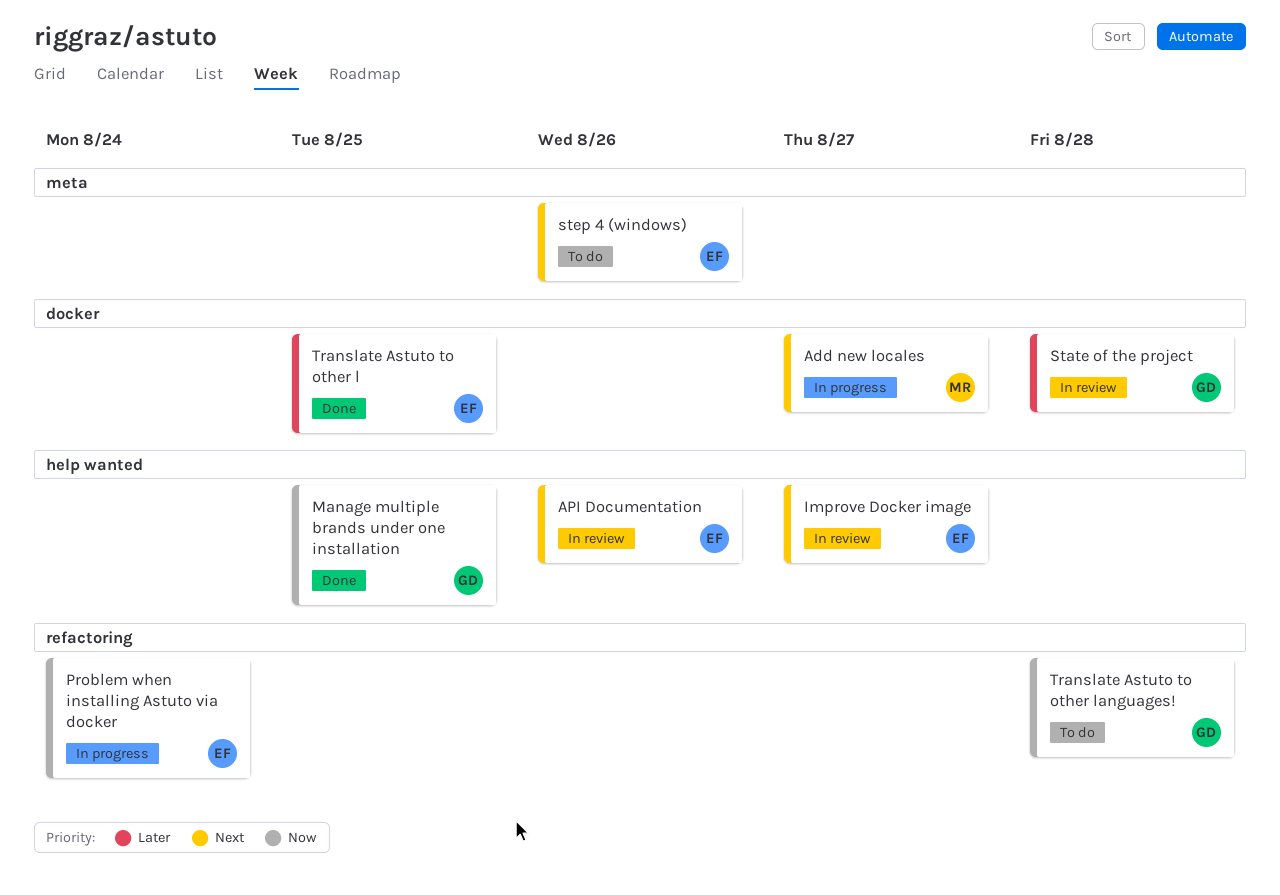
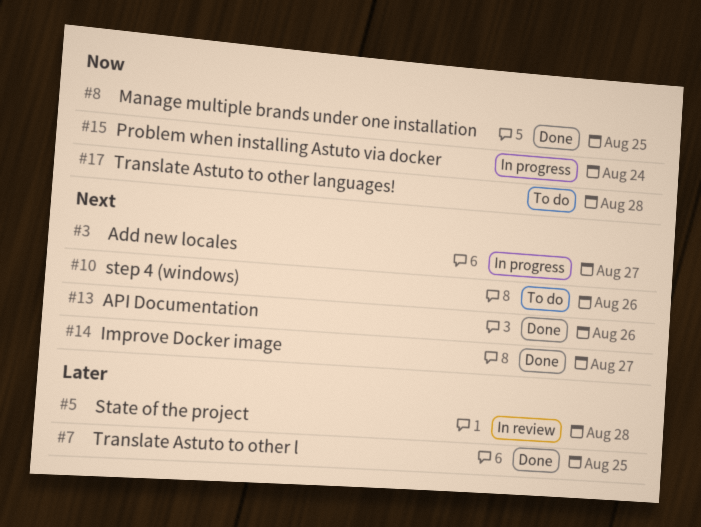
API Documentation, status: In review -> Done
Improve Docker image, status: In review -> Done

